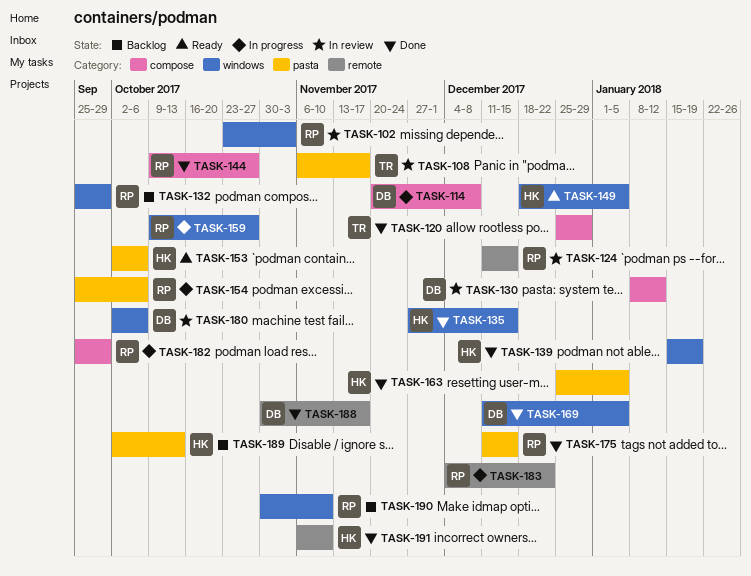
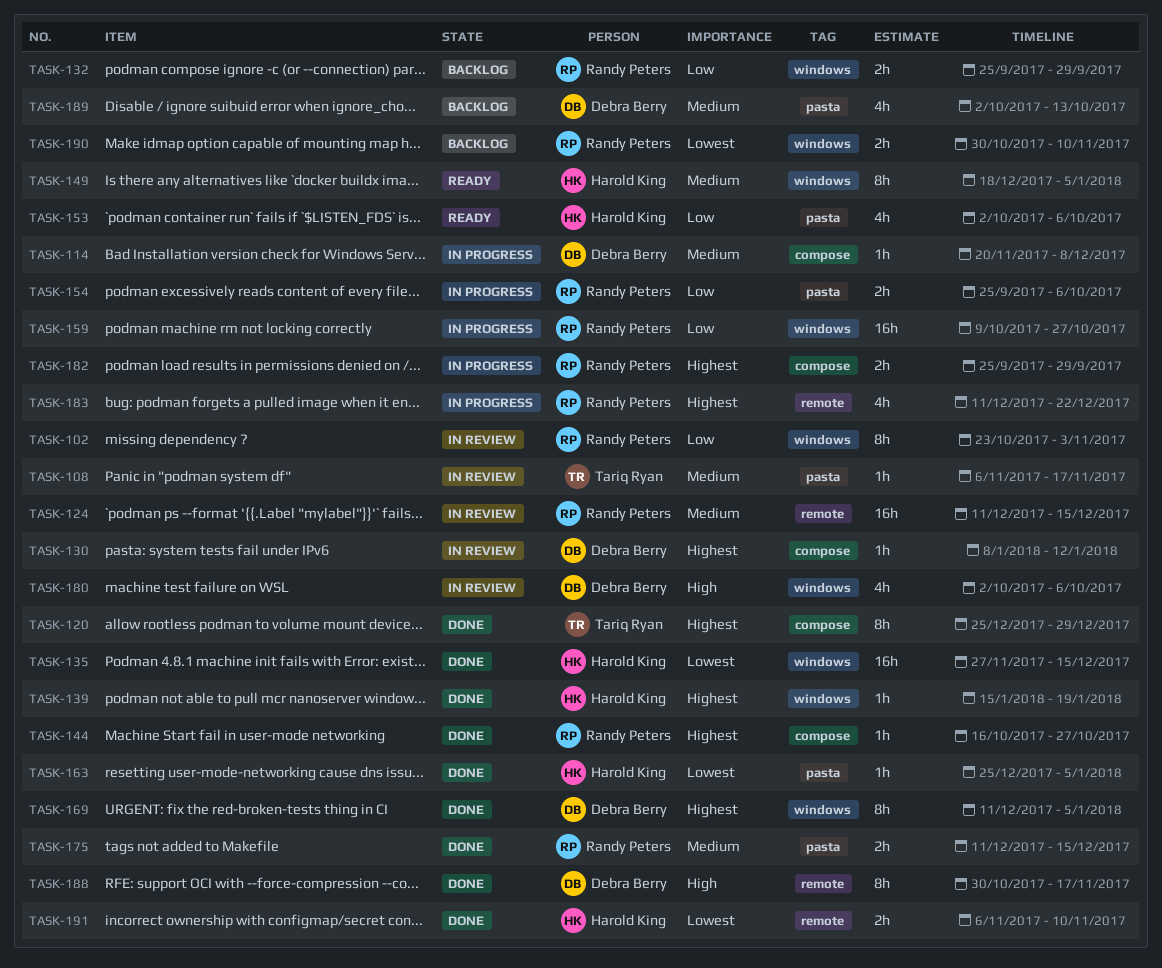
TASK-144, start: Oct 9 -> Oct 16
TASK-183, start: Dec 4 -> Dec 11
TASK-189, owner: Harold King -> Debra Berry

